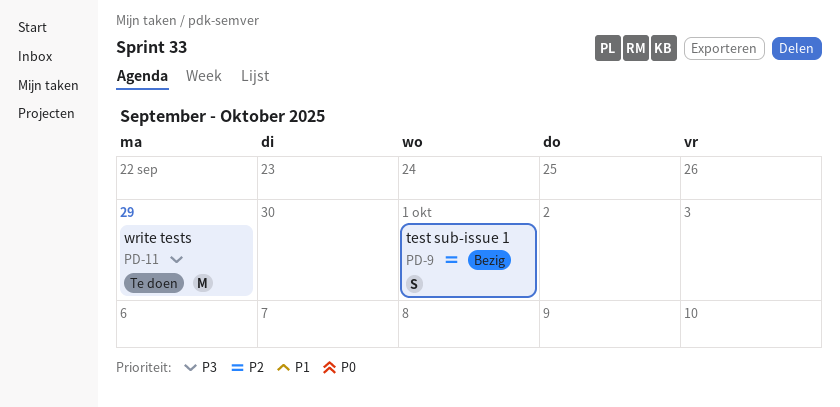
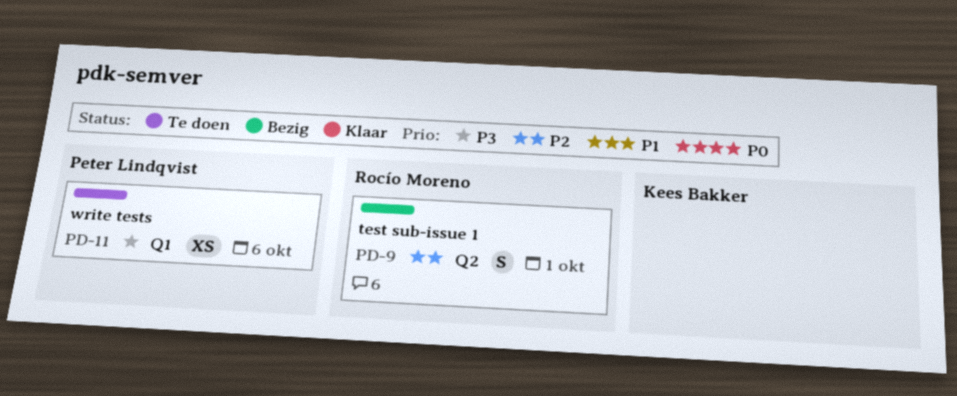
PD-11, estimate: M -> XS
PD-11, due: Sep 29 -> Oct 6

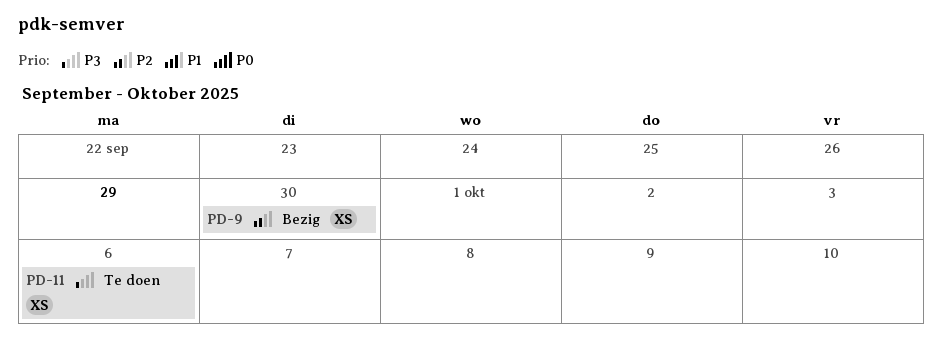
PD-9, estimate: S -> XS
PD-9, due: Oct 1 -> Sep 30

